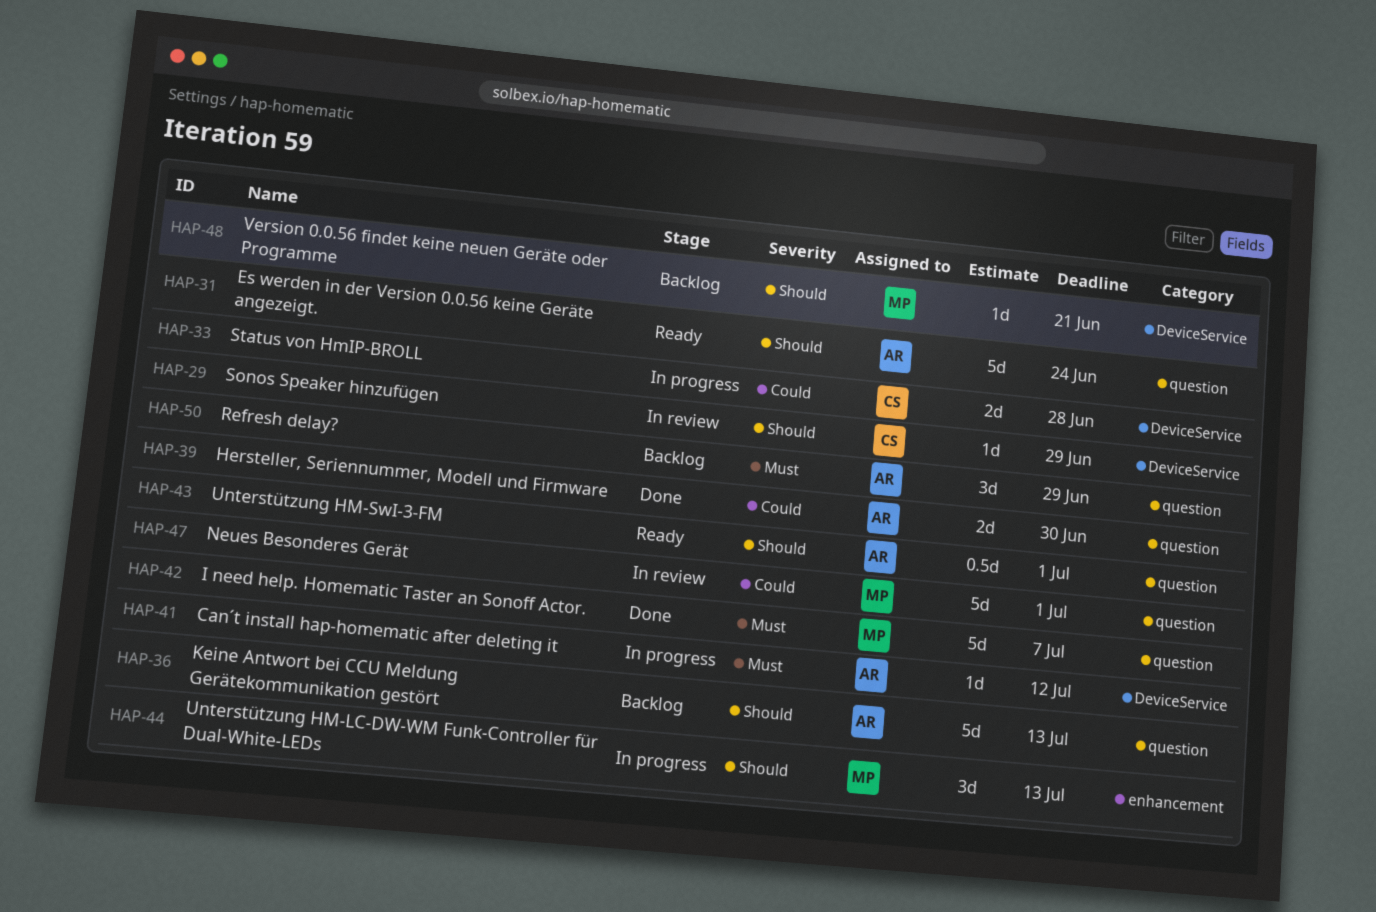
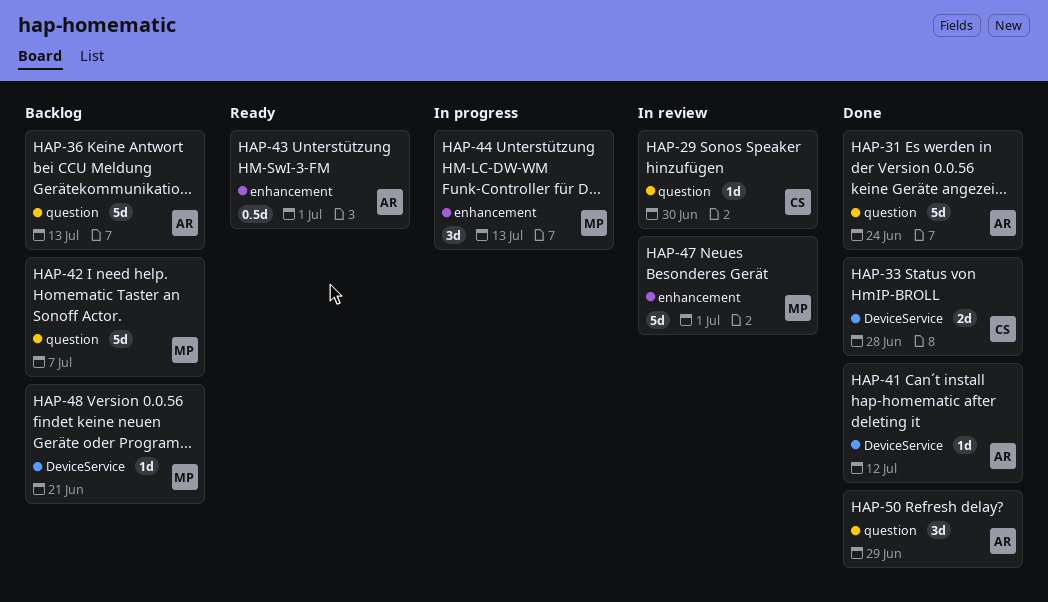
HAP-29, label: DeviceService -> question
HAP-29, due: Jun 29 -> Jun 30
HAP-31, status: Ready -> Done
HAP-33, status: In progress -> Done
HAP-39: present -> none
HAP-41, status: In progress -> Done
HAP-42, status: Done -> Backlog
HAP-43, label: question -> enhancement
HAP-47, label: question -> enhancement
HAP-50, status: Backlog -> Done

